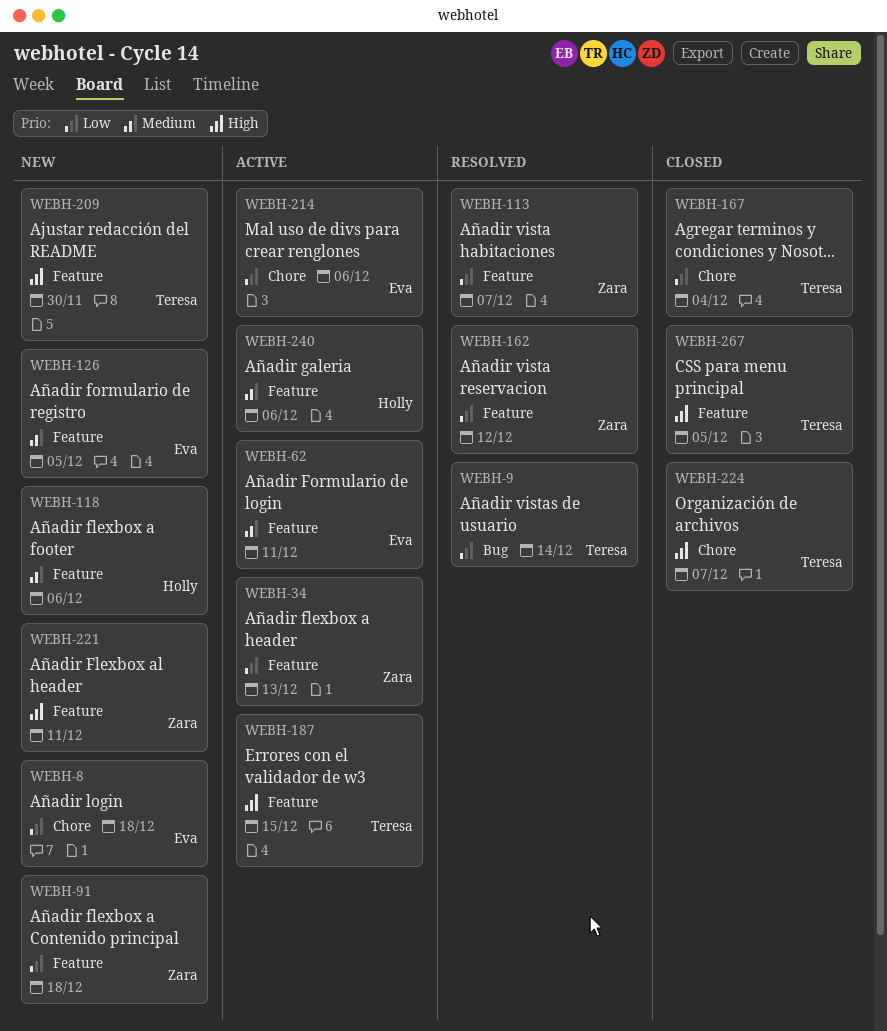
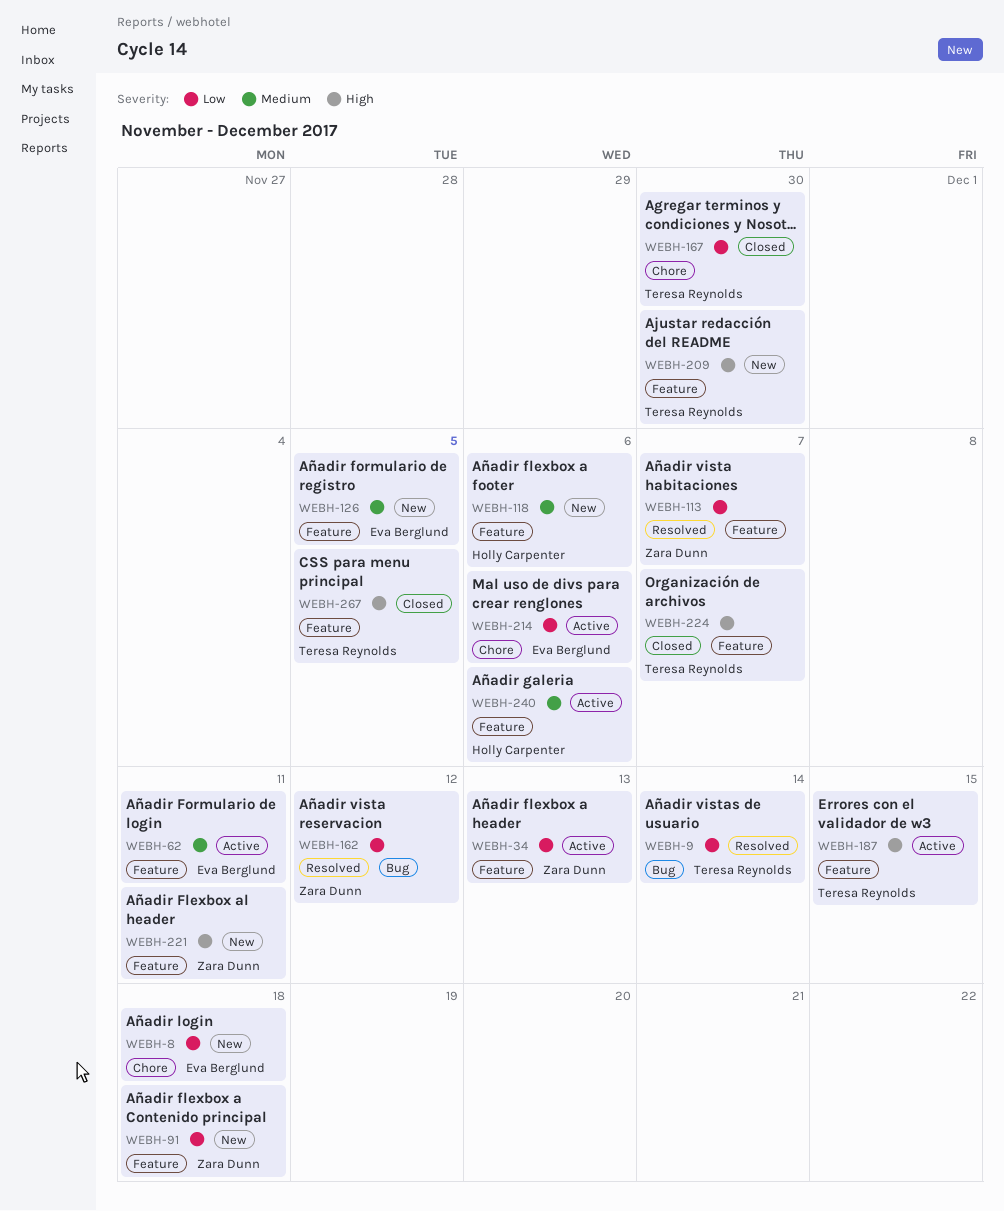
WEBH-162, label: Feature -> Bug
WEBH-167, due: Dec 4 -> Nov 30
WEBH-224, label: Chore -> Feature

